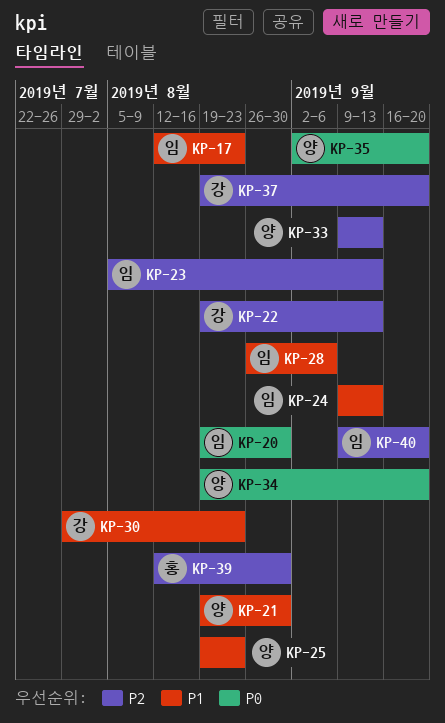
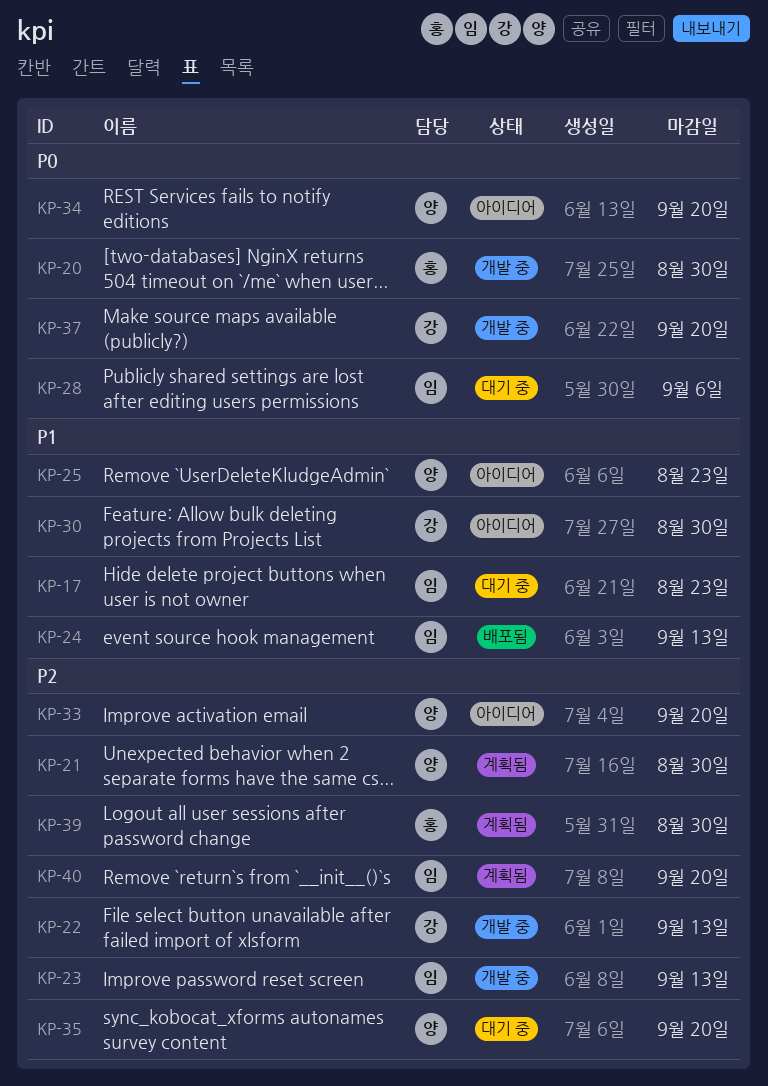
KP-20, owner: 임 -> 홍
KP-21, priority: P1 -> P2
KP-28, priority: P1 -> P0
KP-30, due: Aug 23 -> Aug 30
KP-33, due: Sep 13 -> Sep 20
KP-35, priority: P0 -> P2
KP-37, priority: P2 -> P0

